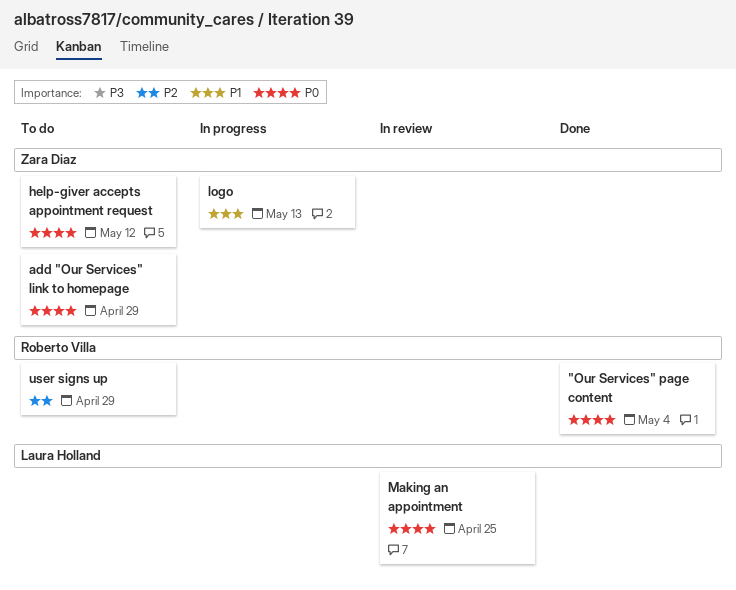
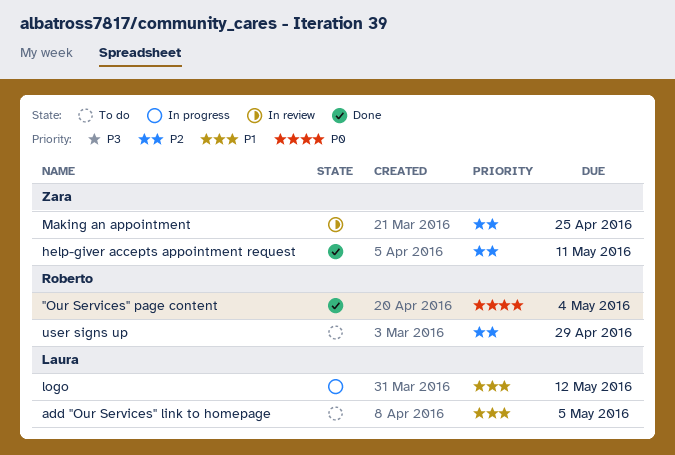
add "Our Services" link to homepage, owner: Zara Diaz -> Laura Holland
add "Our Services" link to homepage, priority: P0 -> P1
add "Our Services" link to homepage, due: Apr 29 -> May 5
help-giver accepts appointment request, status: To do -> Done
help-giver accepts appointment request, priority: P0 -> P2
help-giver accepts appointment request, due: May 12 -> May 11
logo, owner: Zara Diaz -> Laura Holland
logo, due: May 13 -> May 12
Making an appointment, owner: Laura Holland -> Zara Diaz
Making an appointment, priority: P0 -> P2

